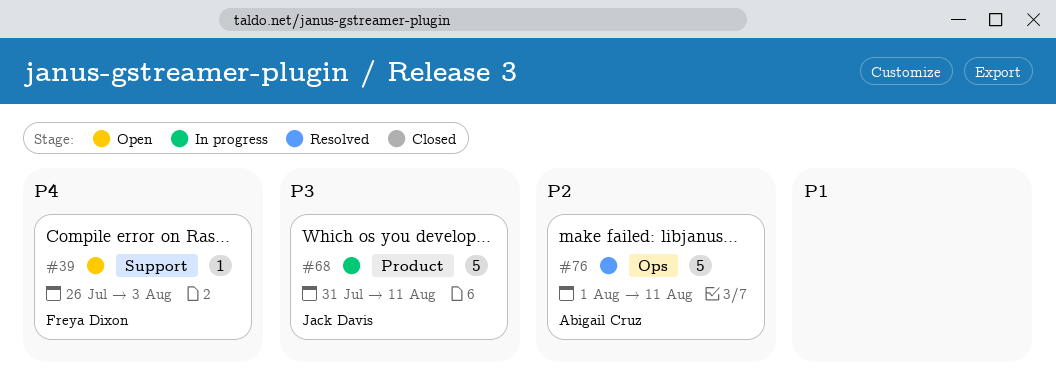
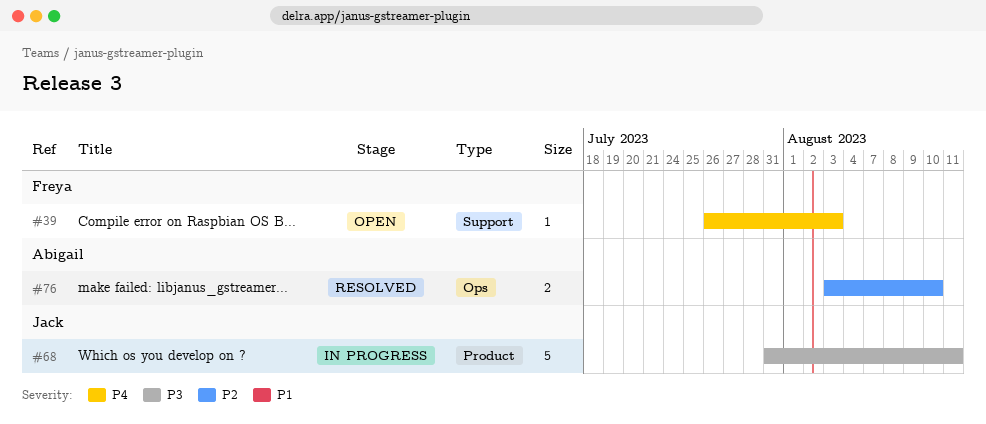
#76, estimate: 5 -> 2
#76, start: Aug 1 -> Aug 3
#76, due: Aug 11 -> Aug 10

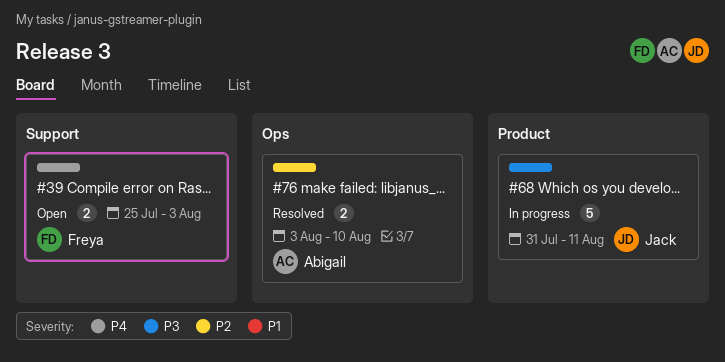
#39, estimate: 1 -> 2
#39, start: Jul 26 -> Jul 25

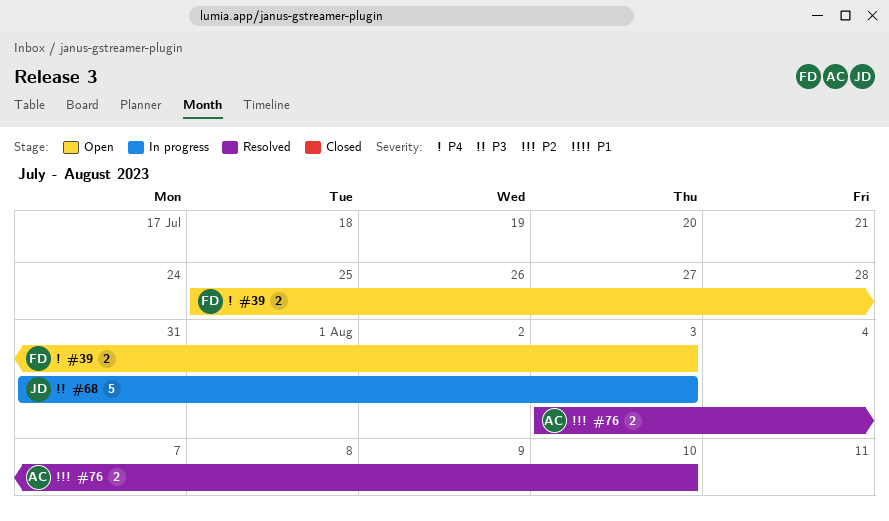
#68, due: Aug 11 -> Aug 3

